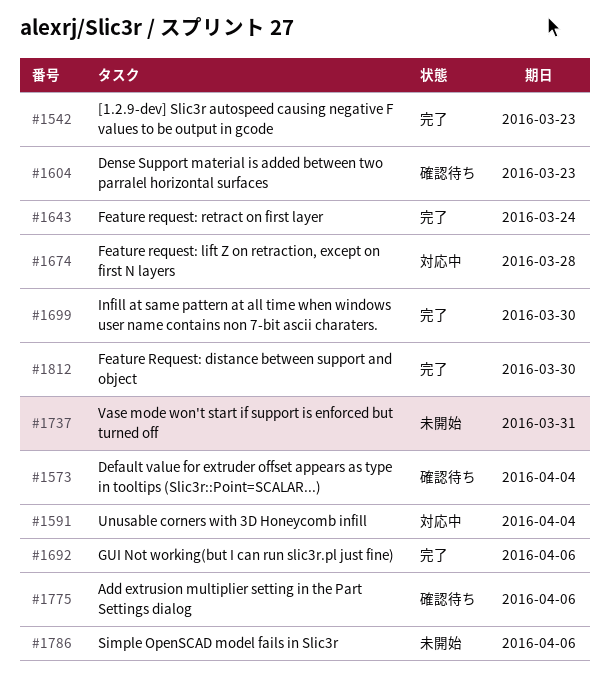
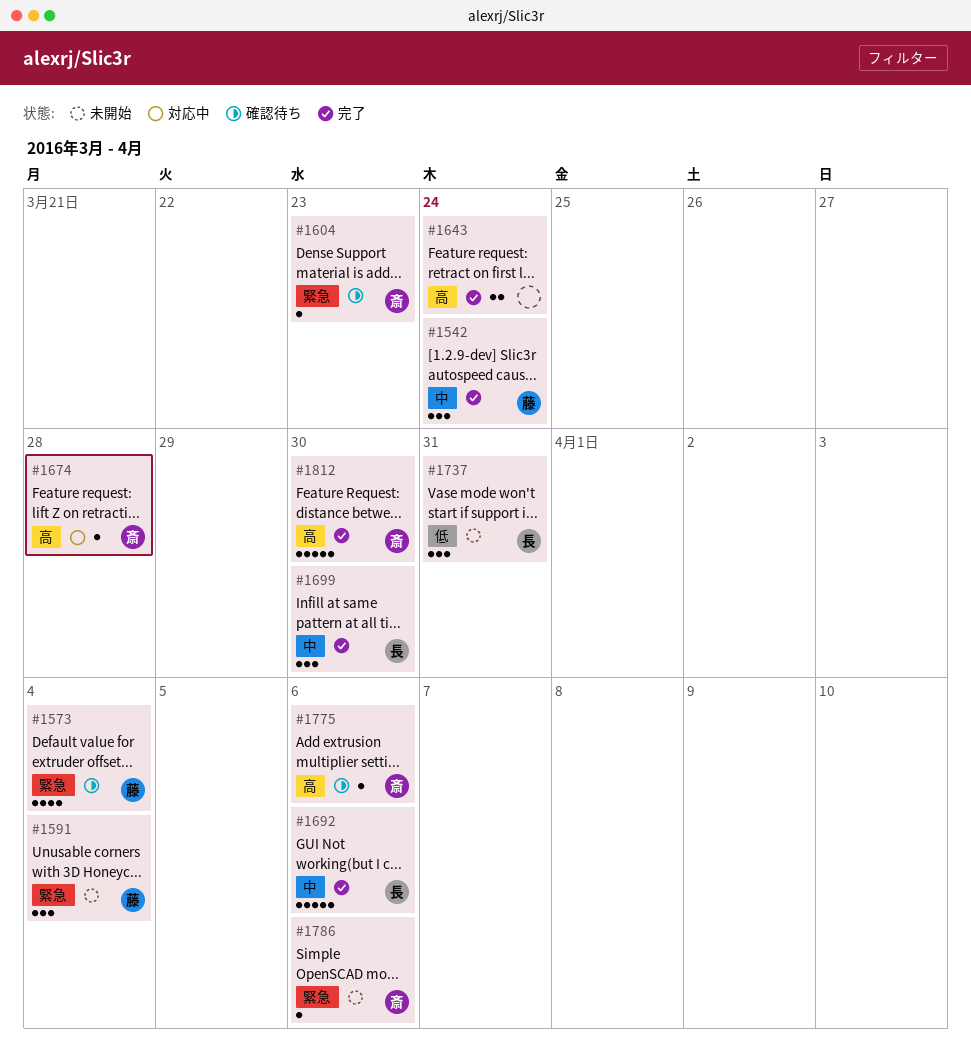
#1542, due: Mar 23 -> Mar 24
#1591, status: 対応中 -> 未開始

